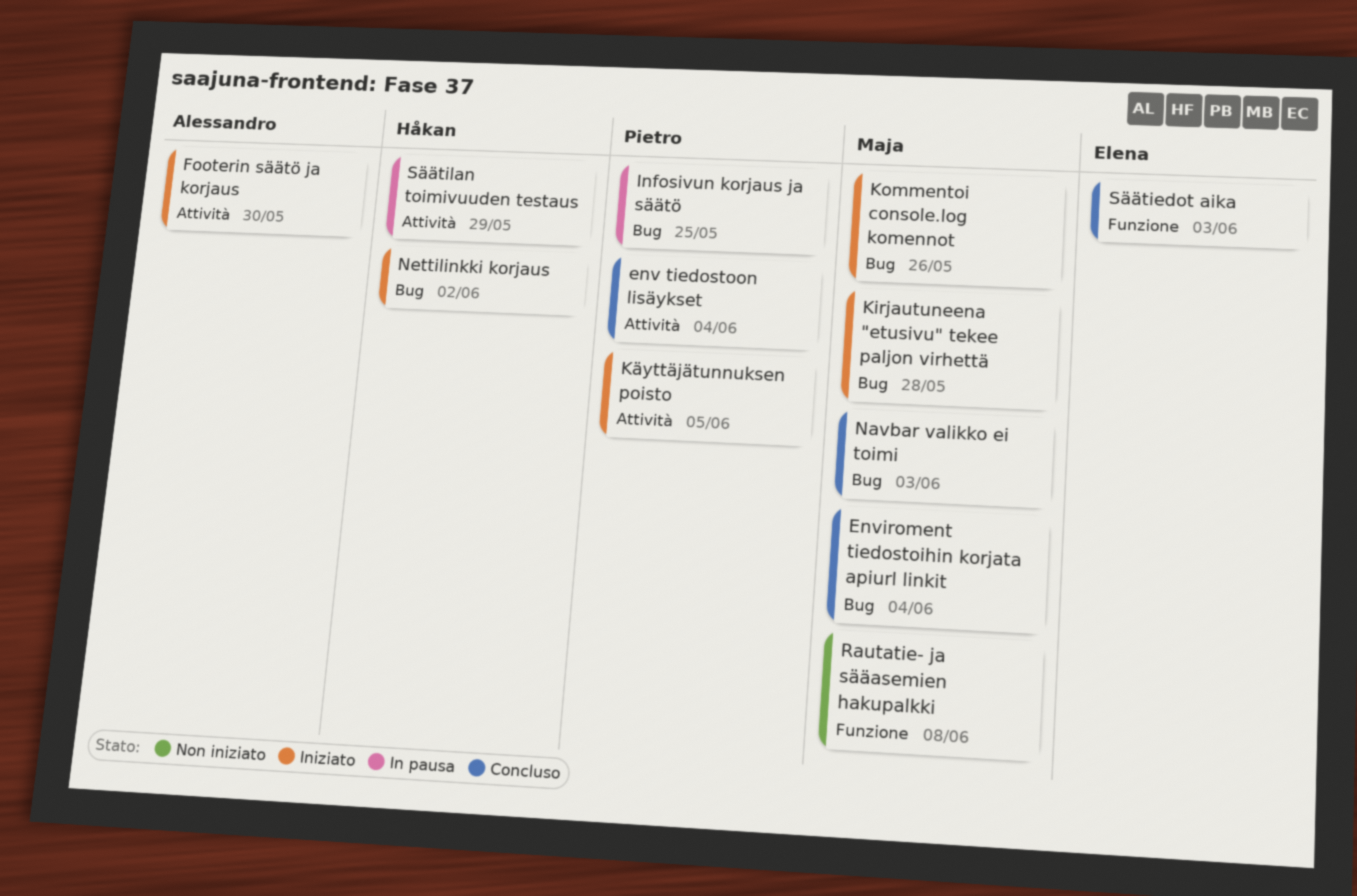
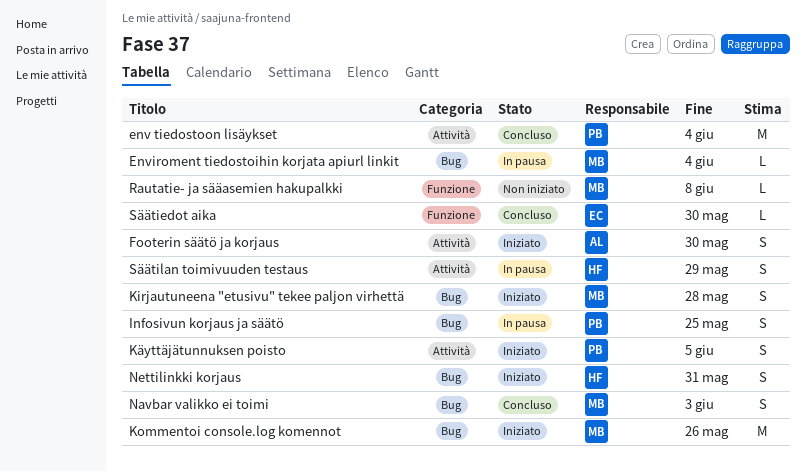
Enviroment tiedostoihin korjata apiurl linkit, status: Concluso -> In pausa
Nettilinkki korjaus, due: Jun 2 -> May 31
Säätiedot aika, due: Jun 3 -> May 30

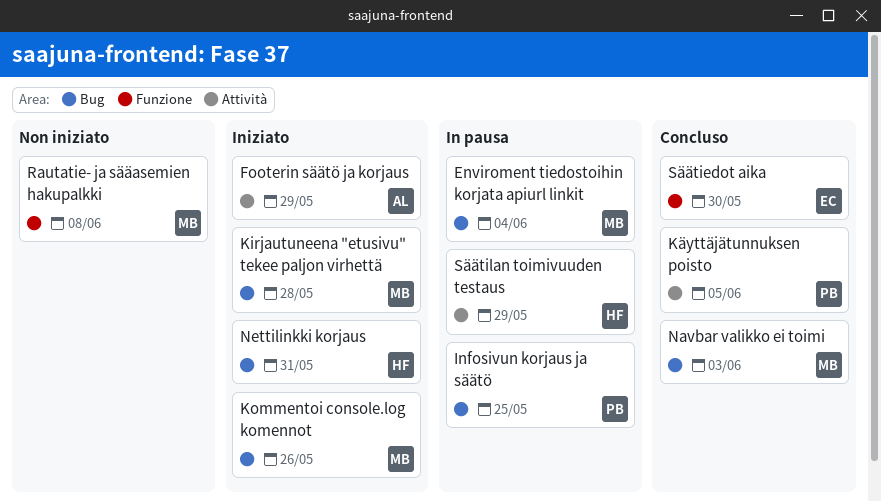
env tiedostoon lisäykset: present -> none
Footerin säätö ja korjaus, due: May 30 -> May 29
Käyttäjätunnuksen poisto, status: Iniziato -> Concluso

